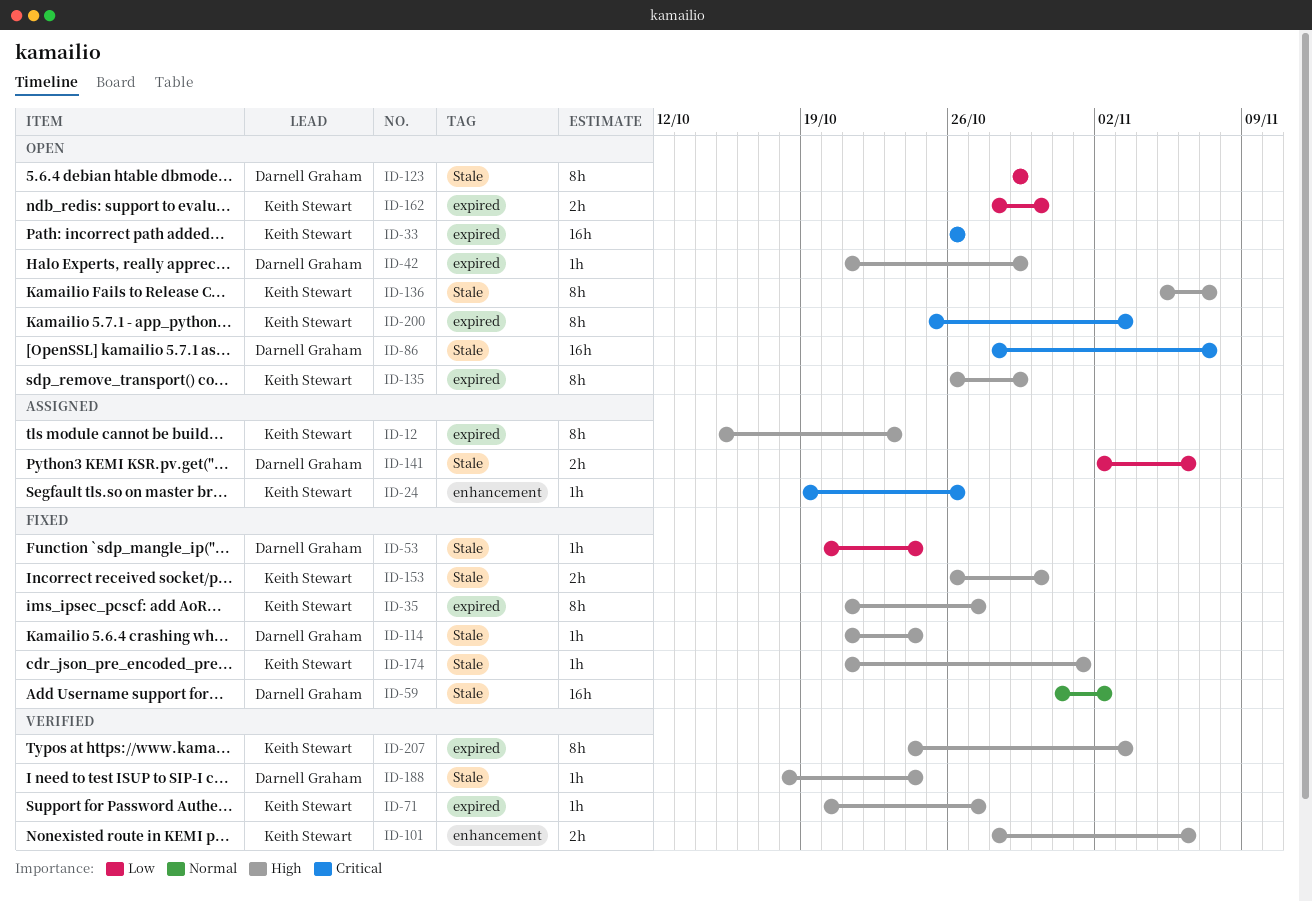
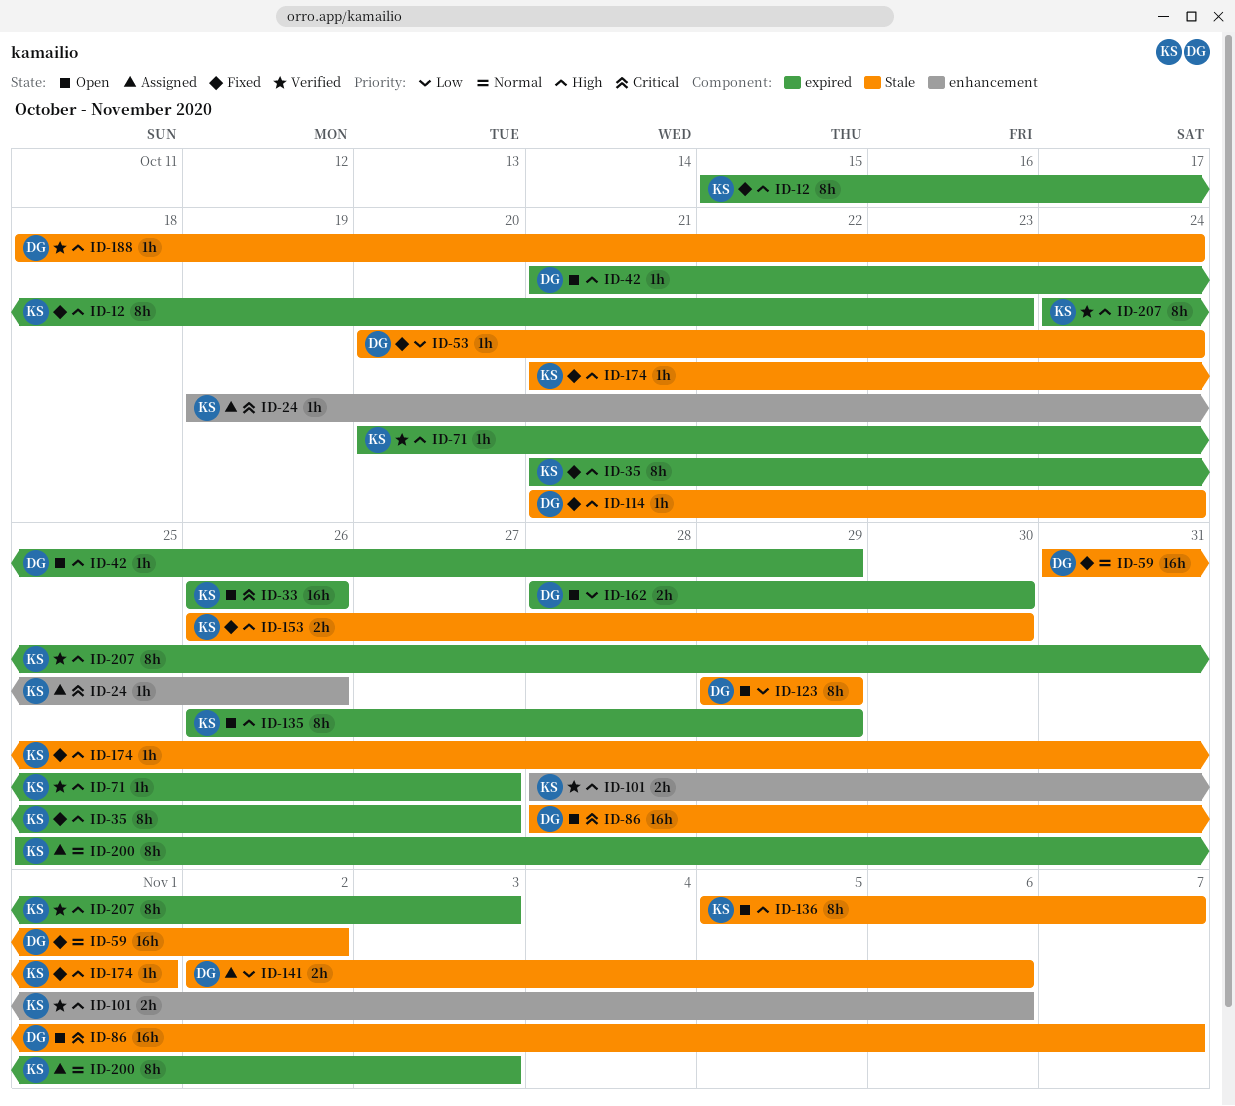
ID-12, status: Assigned -> Fixed
ID-162, owner: Keith Stewart -> Darnell Graham
ID-200, status: Open -> Assigned
ID-200, priority: Critical -> Normal

